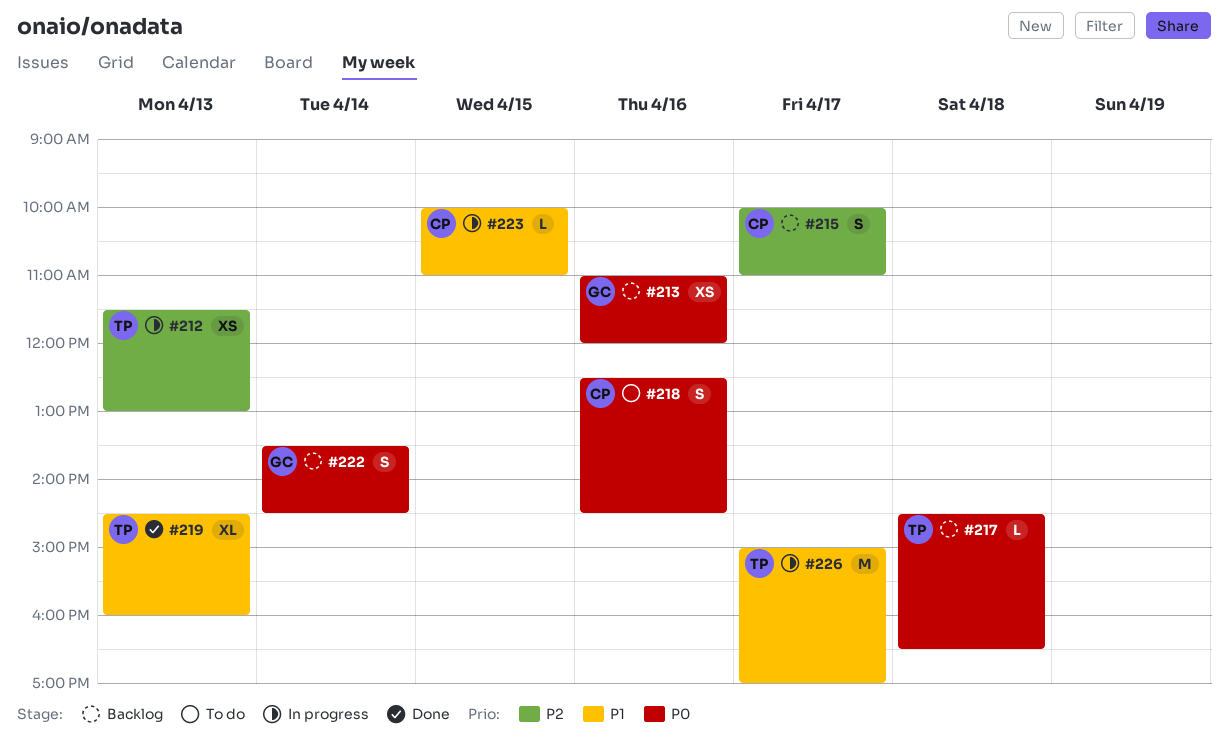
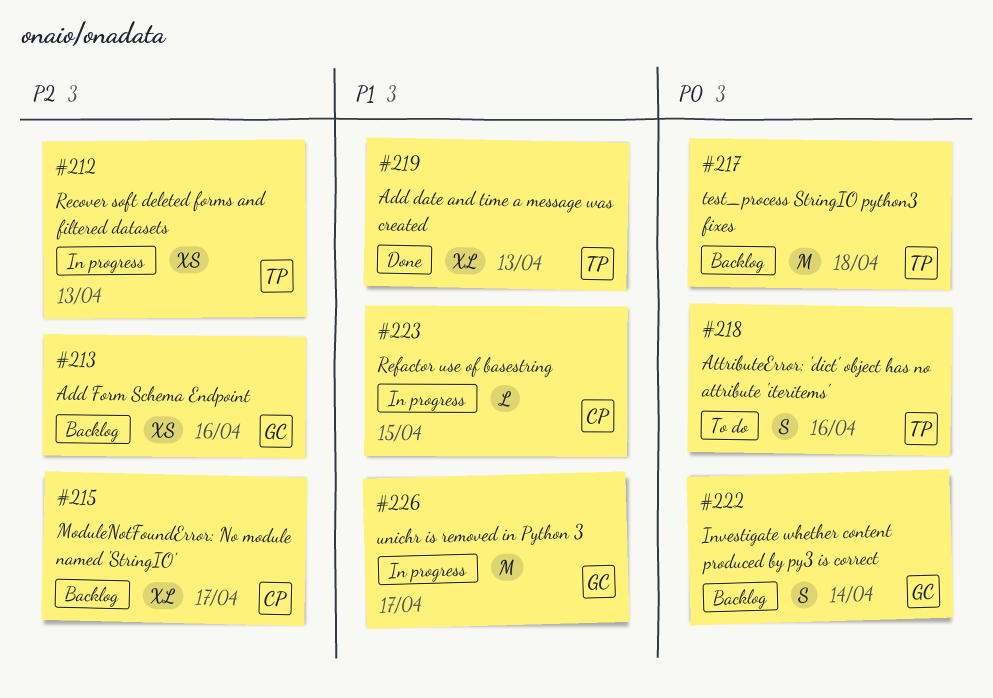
#213, priority: P0 -> P2
#215, estimate: S -> XL
#217, estimate: L -> M
#218, owner: CP -> TP
#226, owner: TP -> GC

